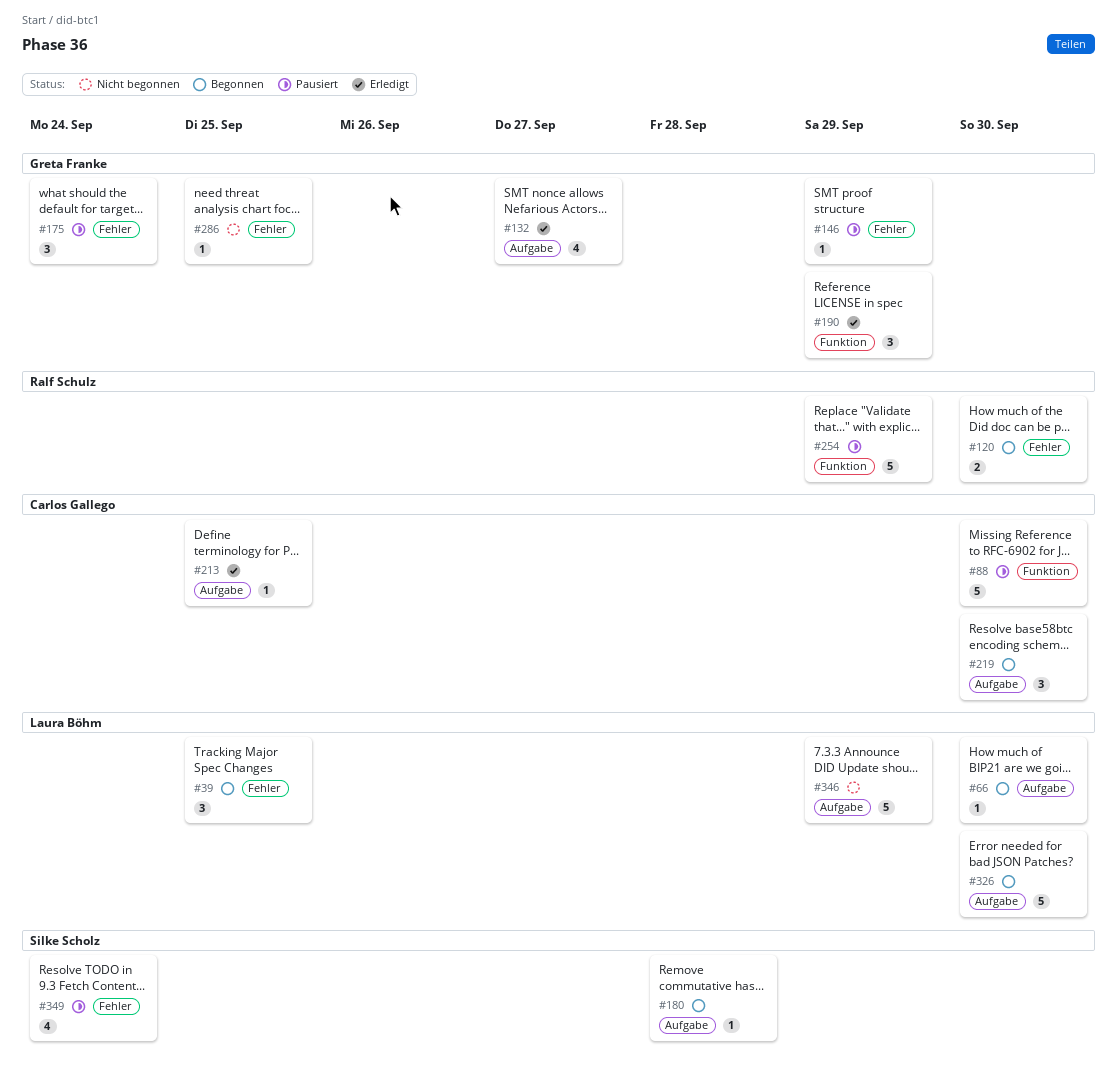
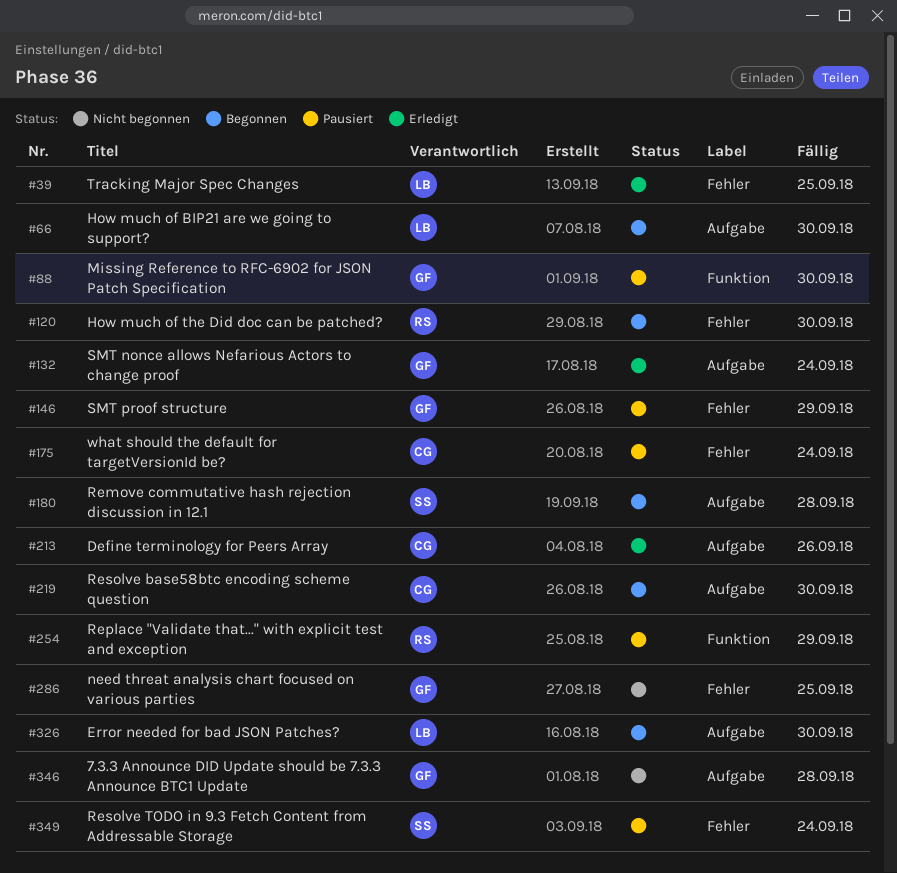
#39, status: Begonnen -> Erledigt
#88, owner: Carlos Gallego -> Greta Franke
#132, due: Sep 27 -> Sep 24
#175, owner: Greta Franke -> Carlos Gallego
#190: present -> none
#213, due: Sep 25 -> Sep 26
#346, owner: Laura Böhm -> Greta Franke
#346, due: Sep 29 -> Sep 28

